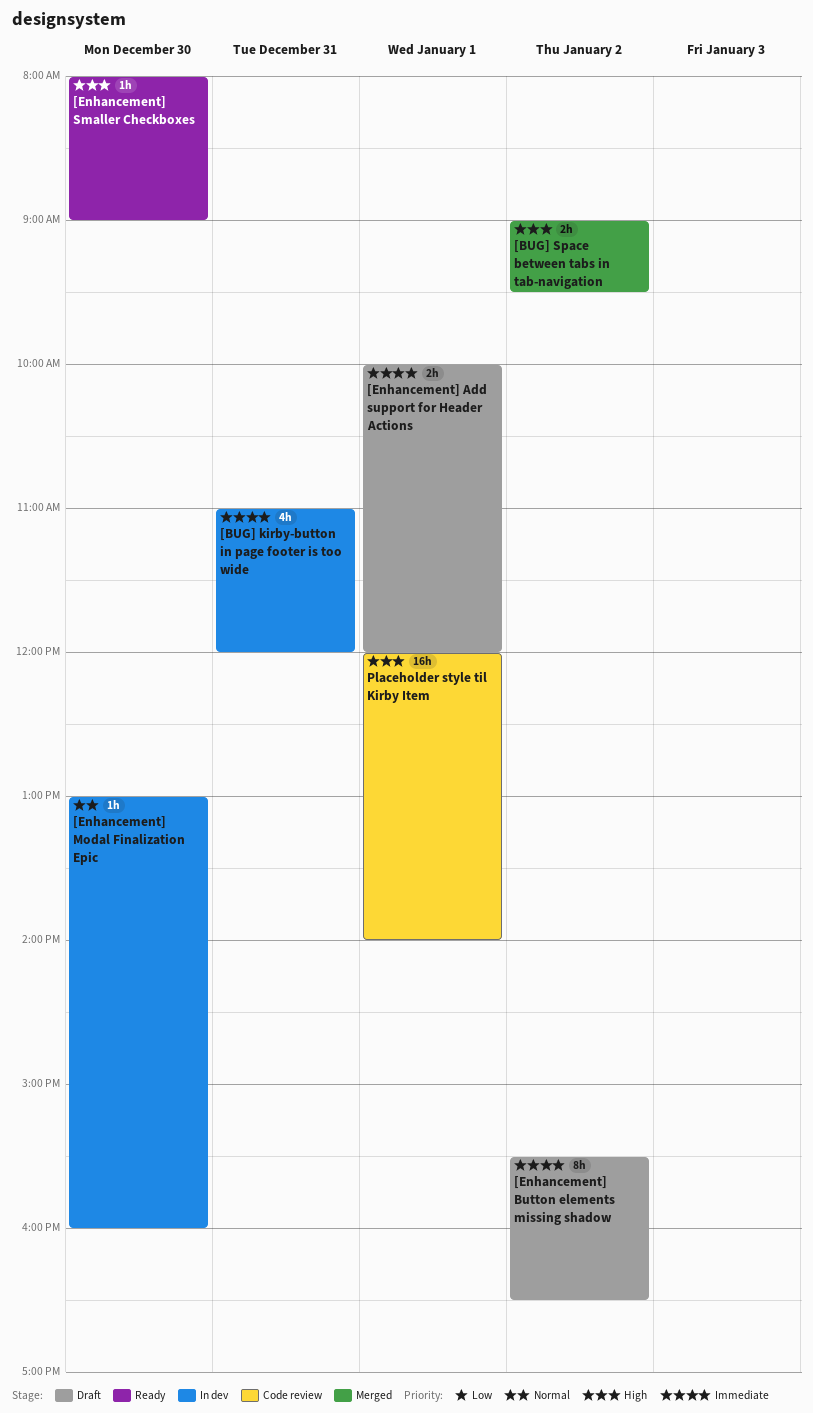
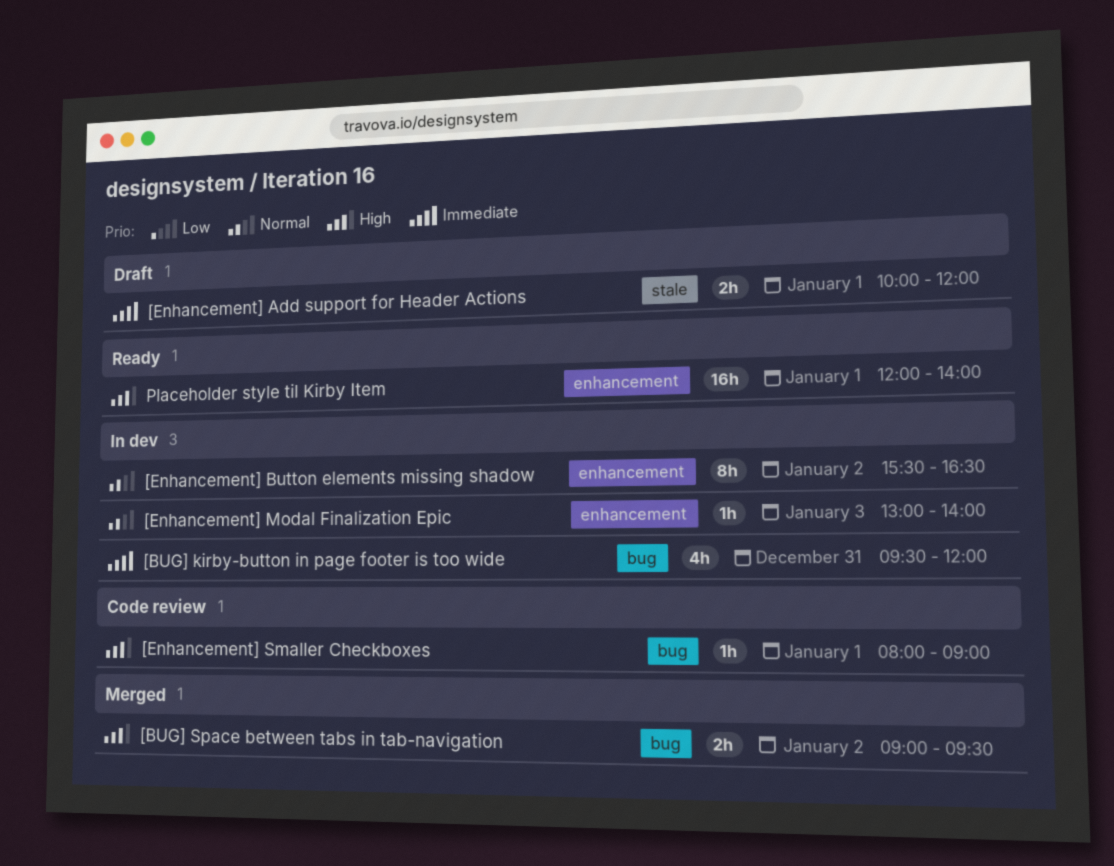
[BUG] kirby-button in page footer is too wide, begins: 11:00 -> 09:30
[Enhancement] Button elements missing shadow, status: Draft -> In dev
[Enhancement] Button elements missing shadow, priority: Immediate -> Normal
[Enhancement] Modal Finalization Epic, day: Dec 30 -> Jan 3
[Enhancement] Modal Finalization Epic, ends: 16:00 -> 14:00
[Enhancement] Smaller Checkboxes, status: Ready -> Code review
[Enhancement] Smaller Checkboxes, day: Dec 30 -> Jan 1
Placeholder style til Kirby Item, status: Code review -> Ready

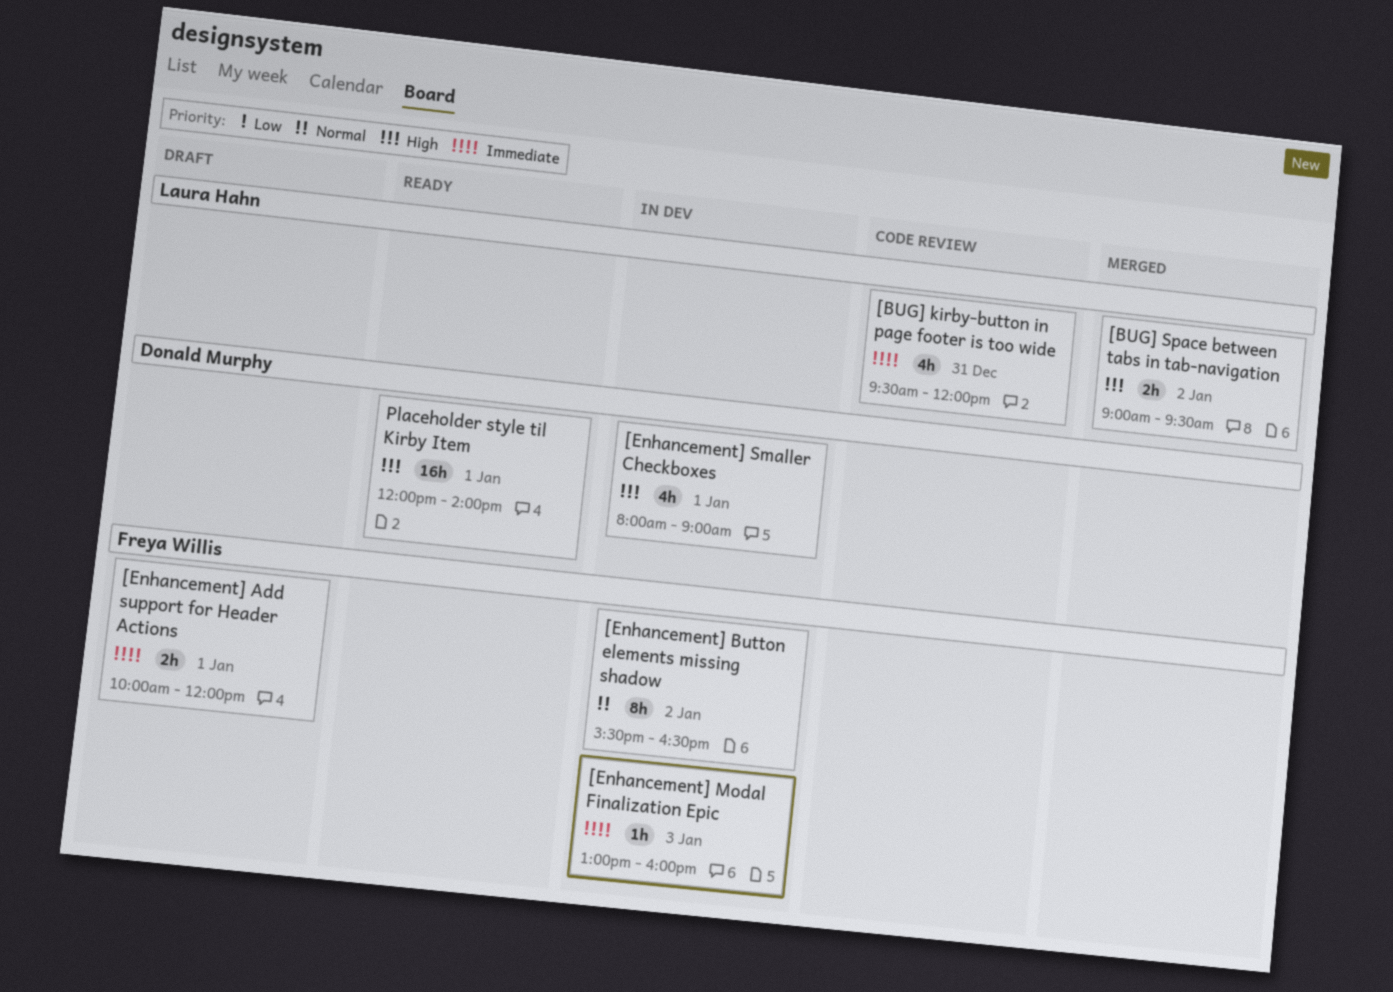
[BUG] kirby-button in page footer is too wide, status: In dev -> Code review
[Enhancement] Modal Finalization Epic, priority: Normal -> Immediate
[Enhancement] Modal Finalization Epic, ends: 14:00 -> 16:00
[Enhancement] Smaller Checkboxes, status: Code review -> In dev
[Enhancement] Smaller Checkboxes, estimate: 1h -> 4h

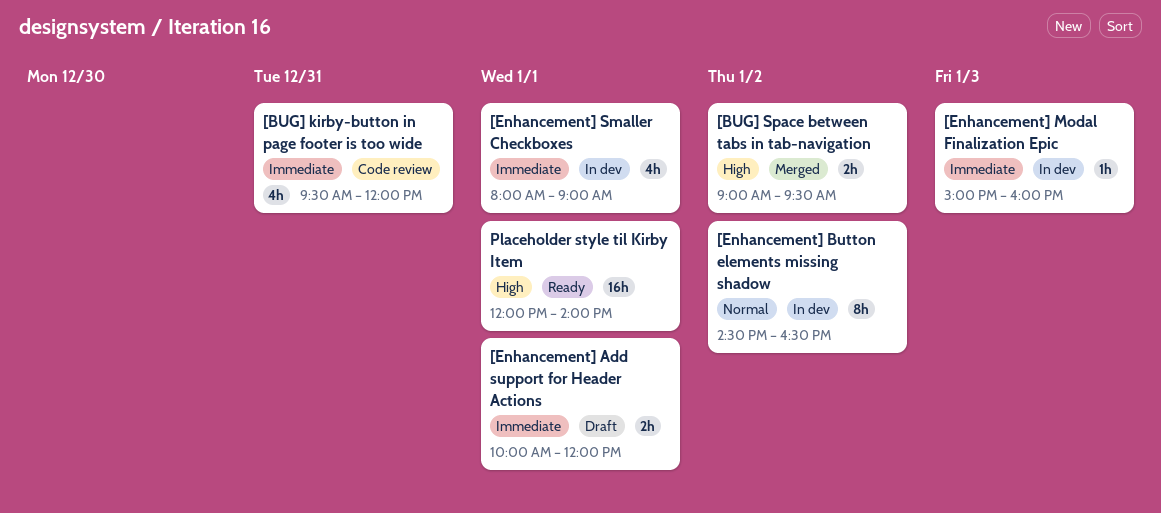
[Enhancement] Button elements missing shadow, begins: 15:30 -> 14:30
[Enhancement] Modal Finalization Epic, begins: 13:00 -> 15:00
[Enhancement] Smaller Checkboxes, priority: High -> Immediate

